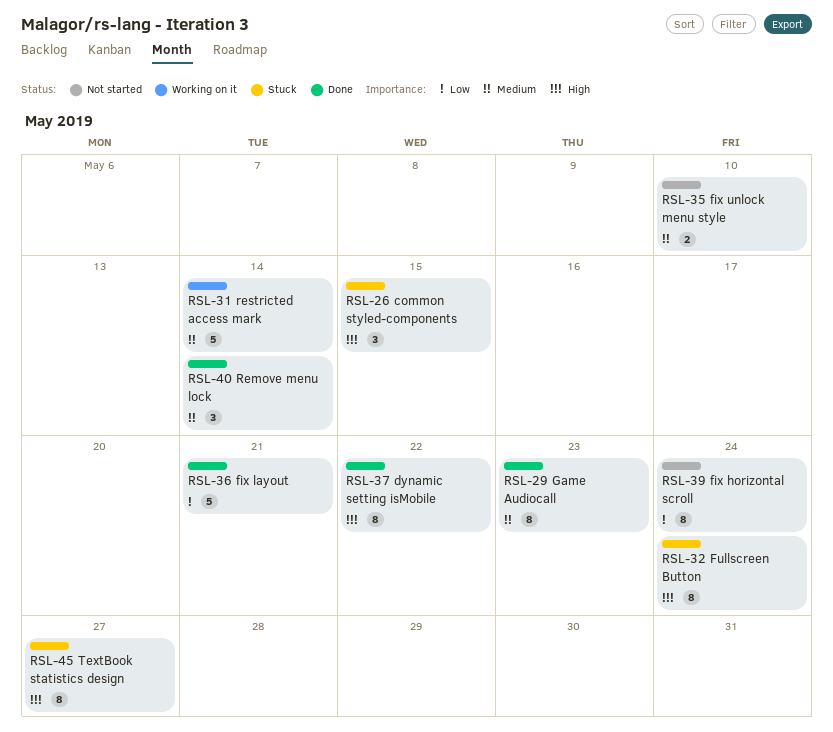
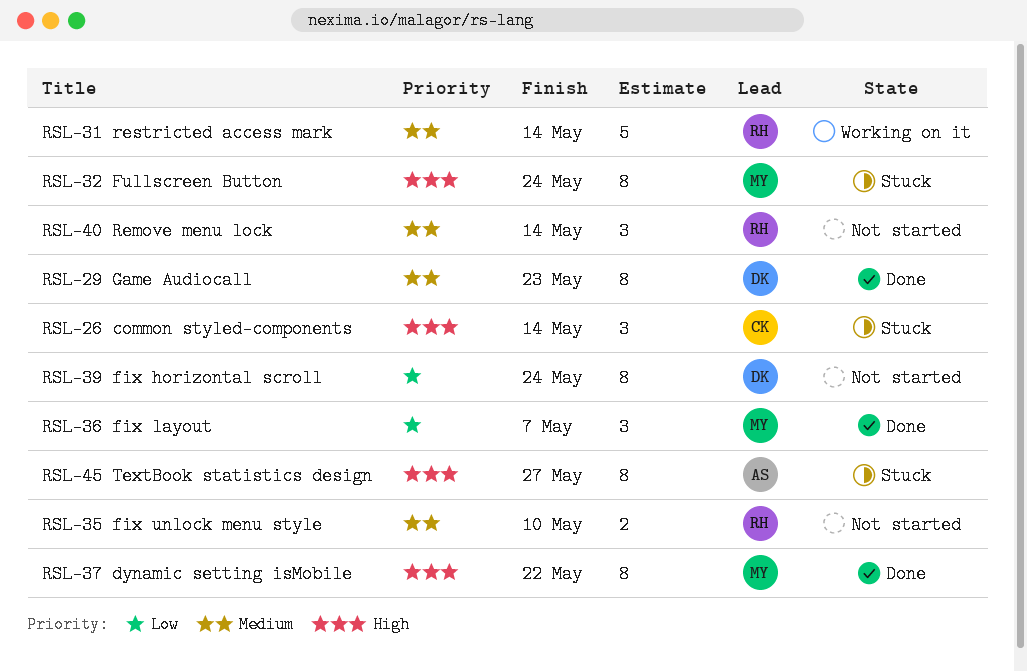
RSL-26 common styled-components, due: May 15 -> May 14
RSL-36 fix layout, estimate: 5 -> 3
RSL-36 fix layout, due: May 21 -> May 7
RSL-40 Remove menu lock, status: Done -> Not started

